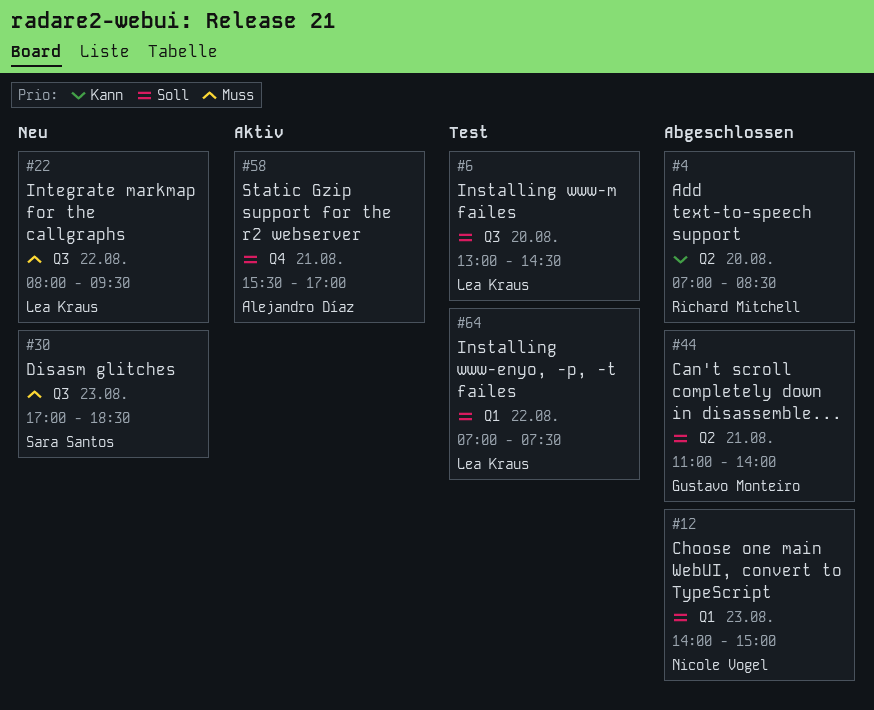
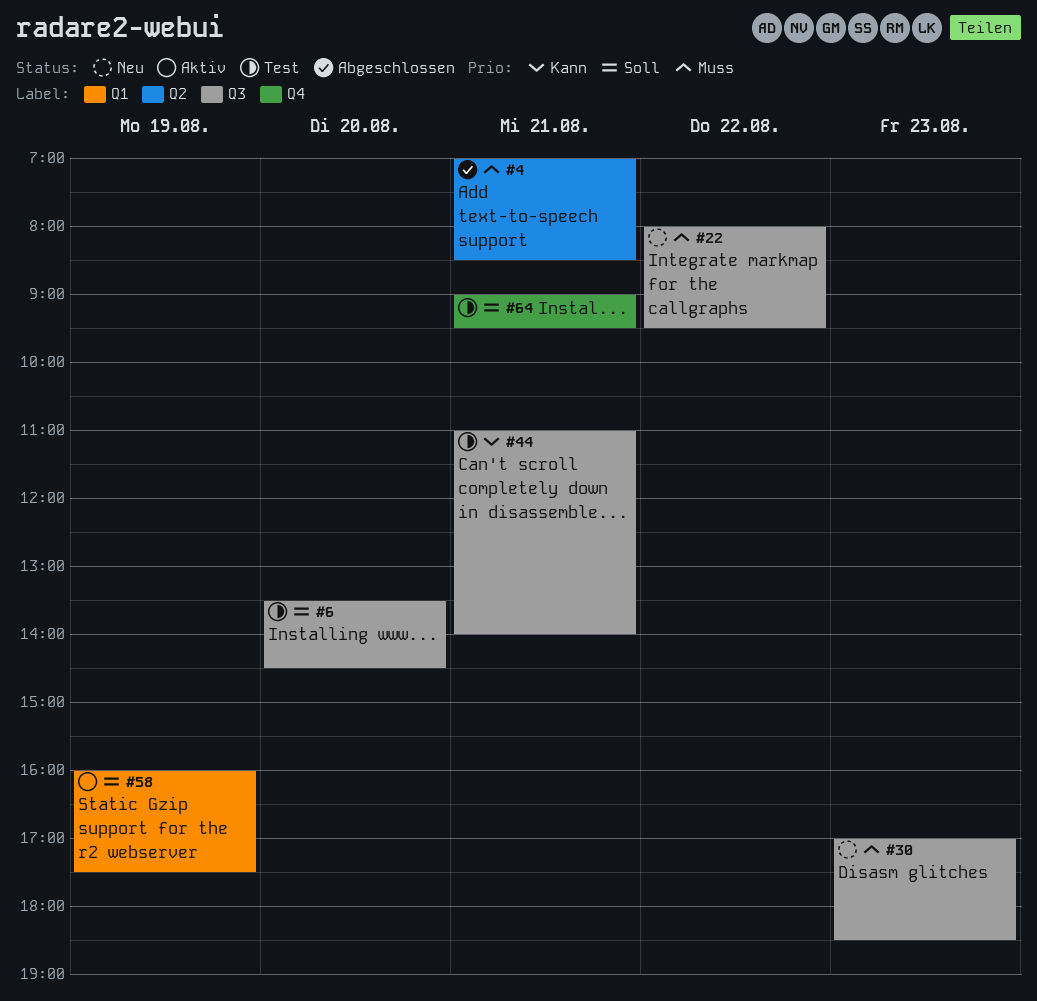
#4, priority: Kann -> Muss
#4, day: Aug 20 -> Aug 21
#6, begins: 13:00 -> 13:30
#12: present -> none
#44, status: Abgeschlossen -> Test
#44, priority: Soll -> Kann
#44, label: Q2 -> Q3
#58, label: Q4 -> Q1
#58, day: Aug 21 -> Aug 19
#58, begins: 15:30 -> 16:00
#58, ends: 17:00 -> 17:30
#64, label: Q1 -> Q4
#64, day: Aug 22 -> Aug 21
#64, begins: 07:00 -> 09:00
#64, ends: 07:30 -> 09:30

